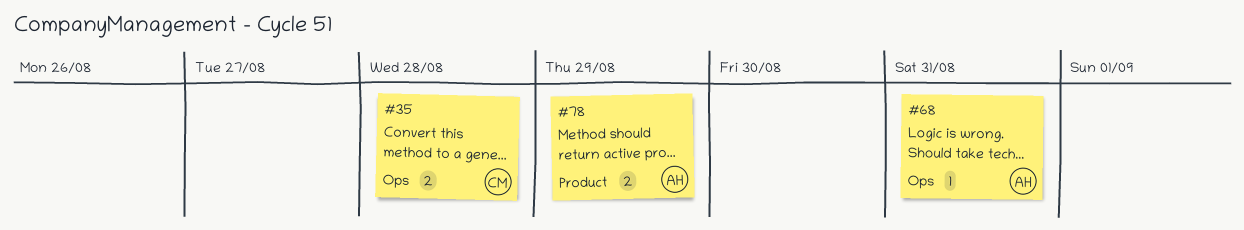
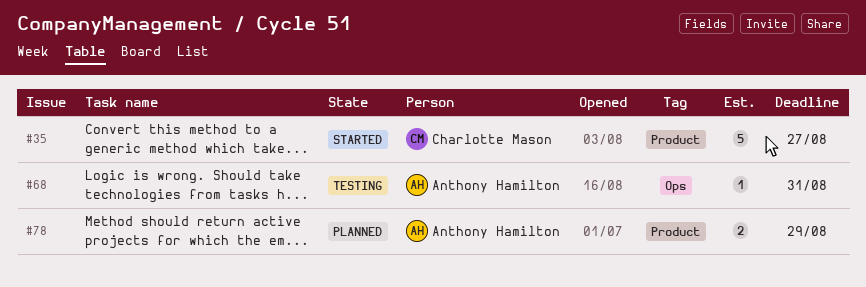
#35, label: Ops -> Product
#35, estimate: 2 -> 5
#35, due: Aug 28 -> Aug 27

